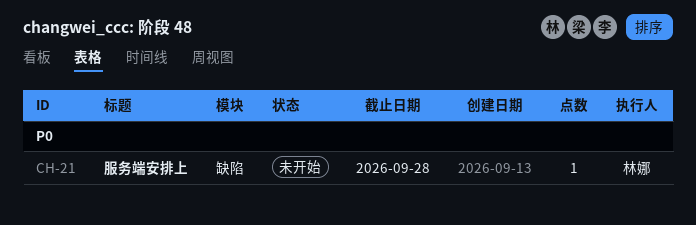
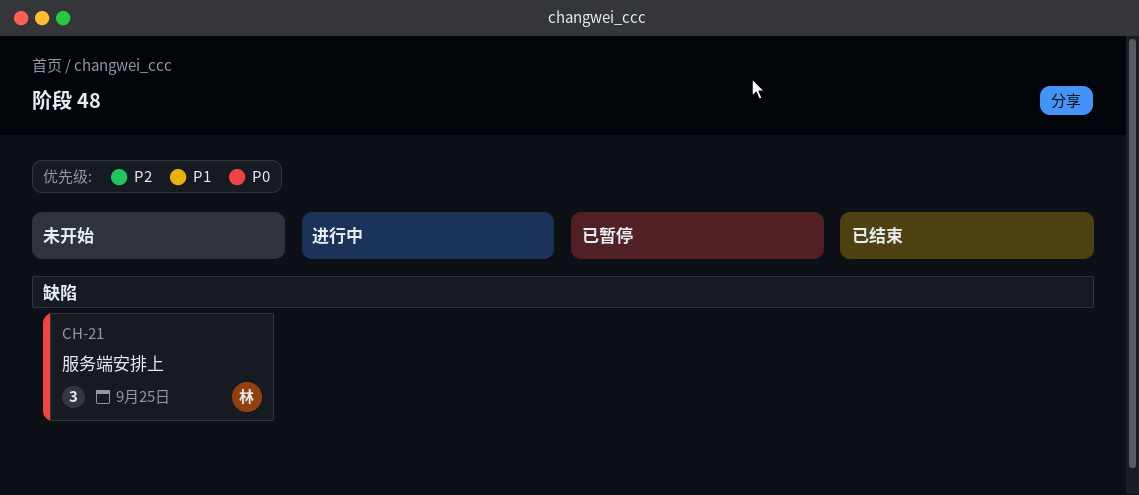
CH-21, estimate: 1 -> 3
CH-21, due: Sep 28 -> Sep 25

